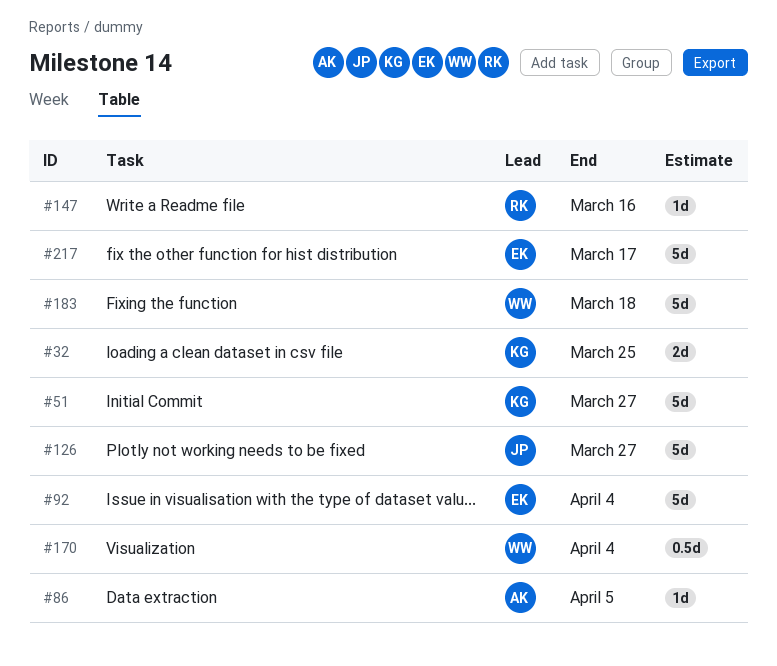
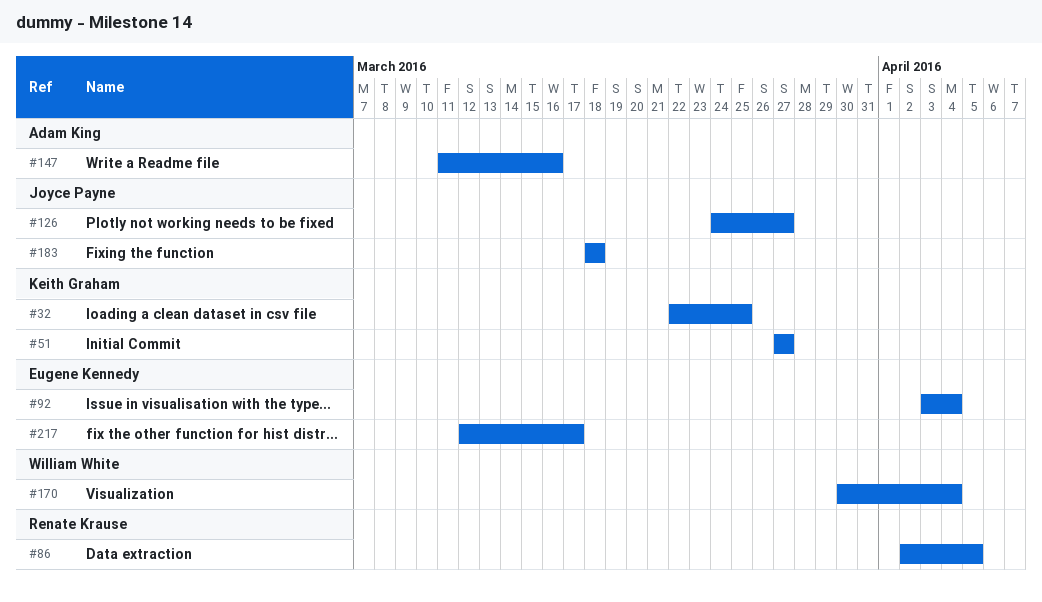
#86, owner: Adam King -> Renate Krause
#147, owner: Renate Krause -> Adam King
#183, owner: William White -> Joyce Payne

